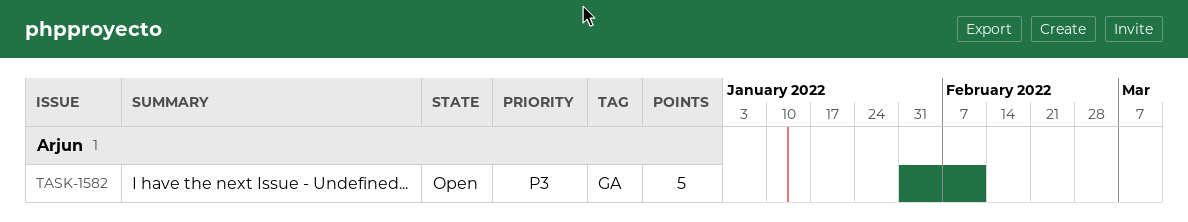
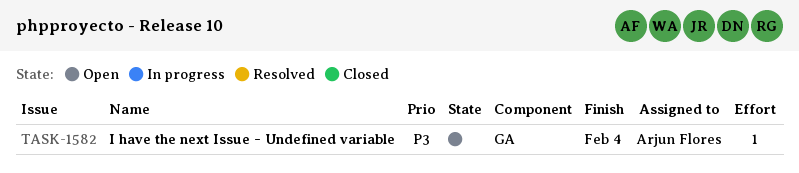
TASK-1582, estimate: 5 -> 1
TASK-1582, due: Feb 11 -> Feb 4

